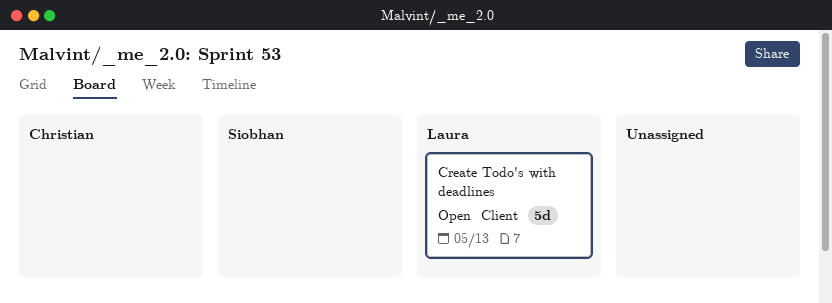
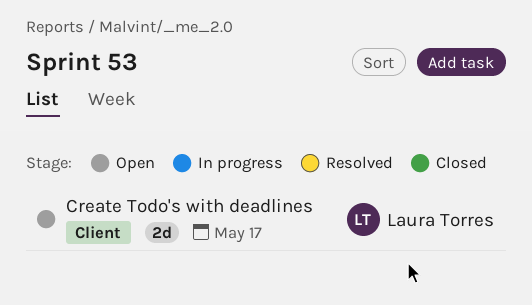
Create Todo's with deadlines, estimate: 5d -> 2d
Create Todo's with deadlines, due: May 13 -> May 17

